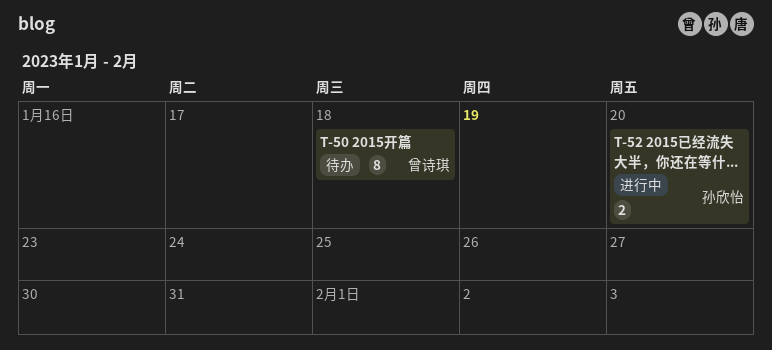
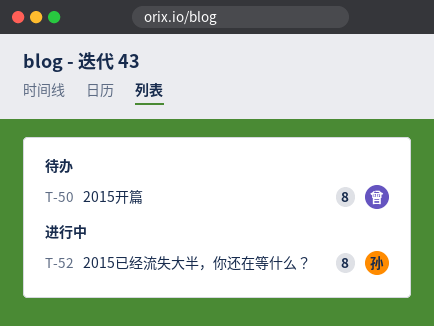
T-52, estimate: 2 -> 8

